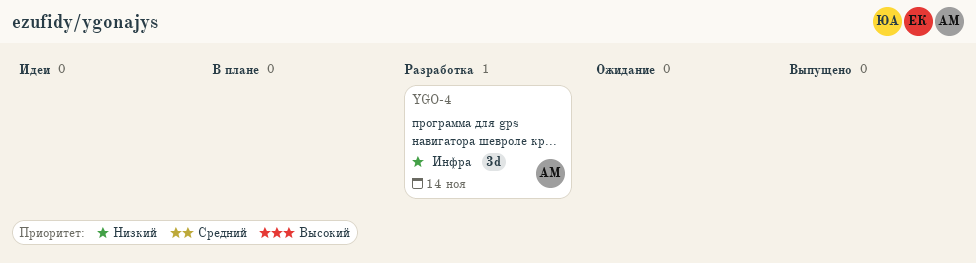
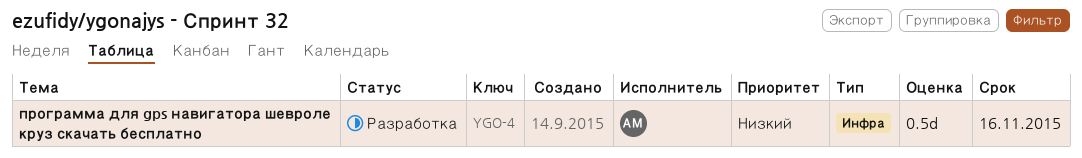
YGO-4, estimate: 3d -> 0.5d
YGO-4, due: Nov 14 -> Nov 16

